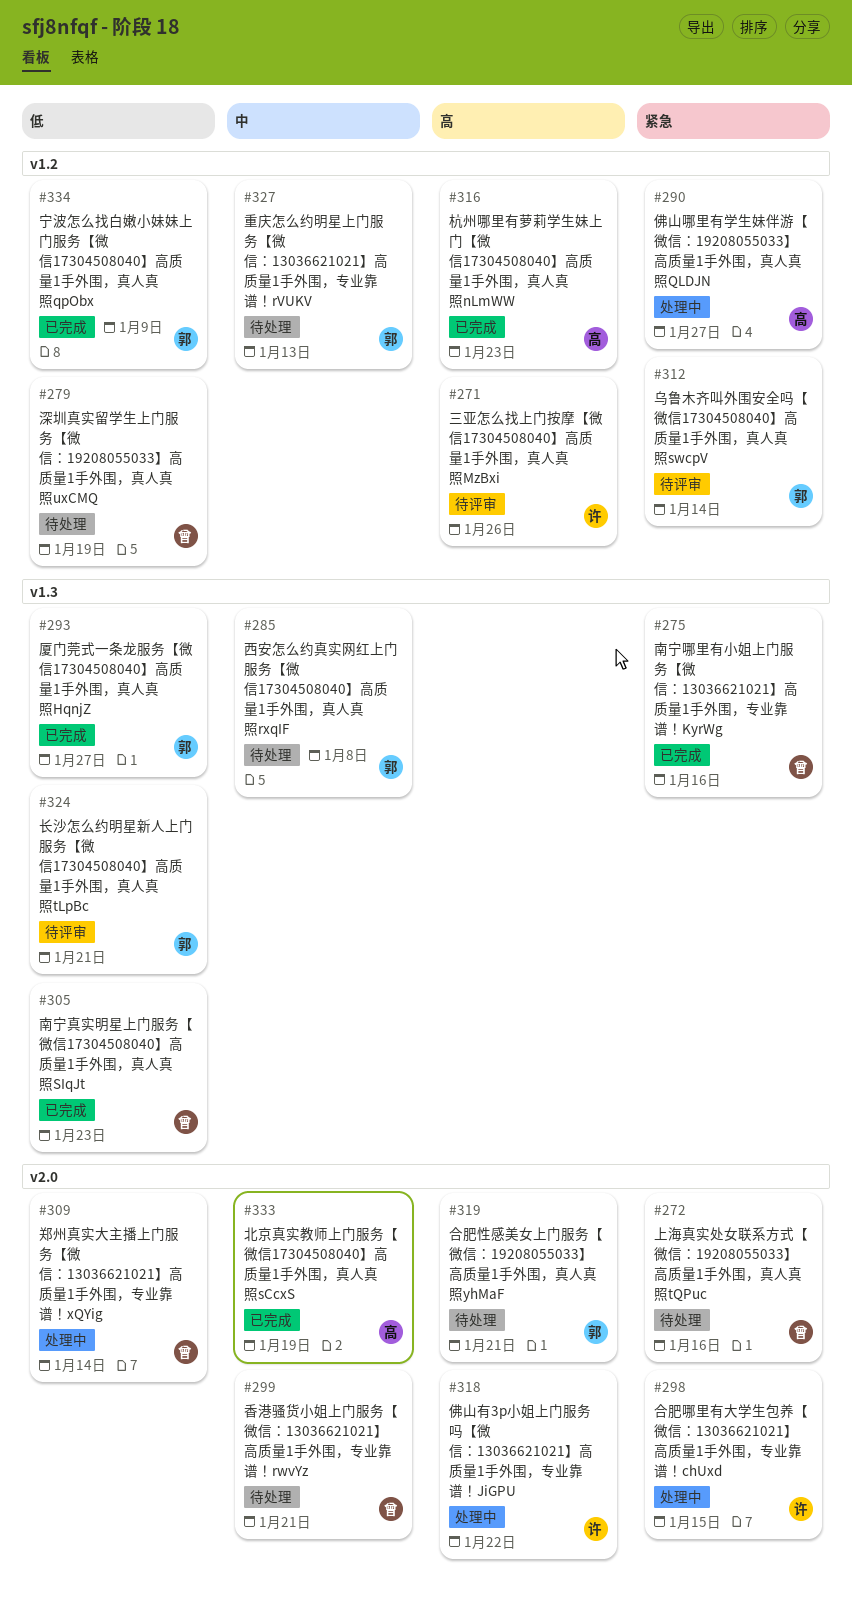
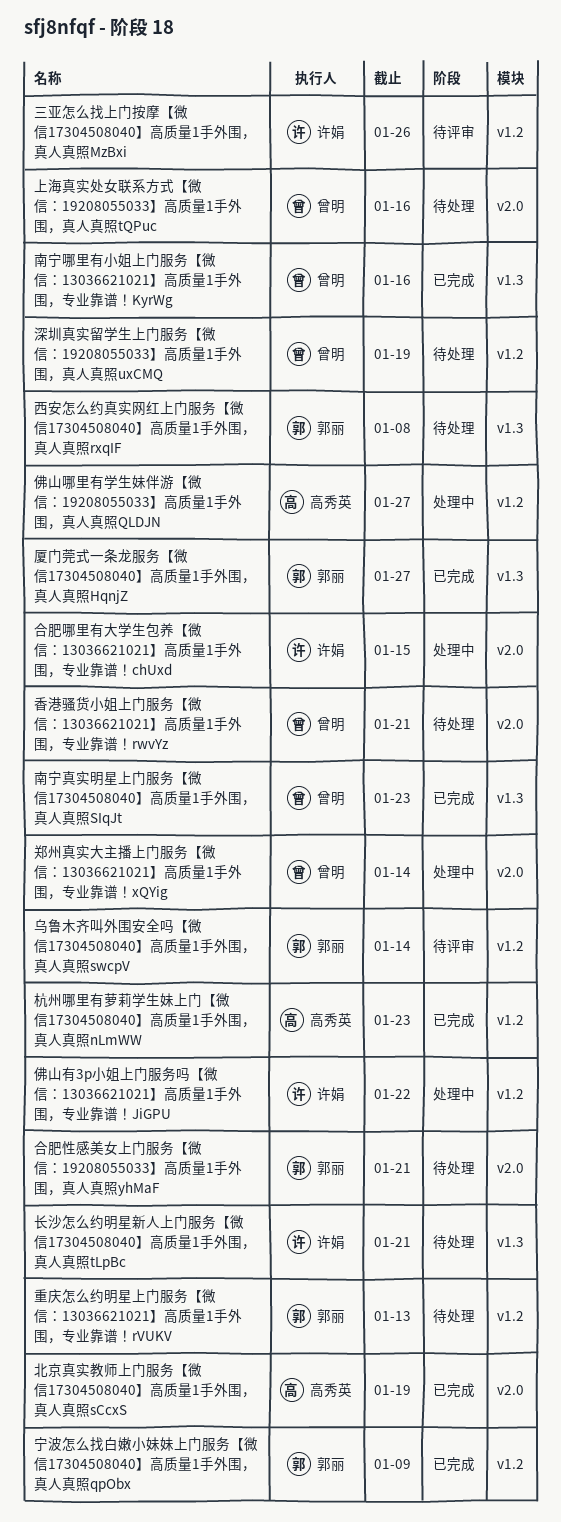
佛山有3p小姐上门服务吗【微信：13036621021】高质量1手外围，专业靠谱！JiGPU, label: v2.0 -> v1.2
长沙怎么约明星新人上门服务【微信17304508040】高质量1手外围，真人真照tLpBc, status: 待评审 -> 待处理
长沙怎么约明星新人上门服务【微信17304508040】高质量1手外围，真人真照tLpBc, owner: 郭丽 -> 许娟

